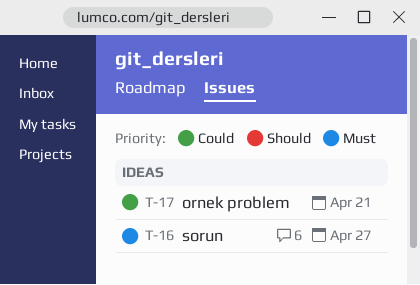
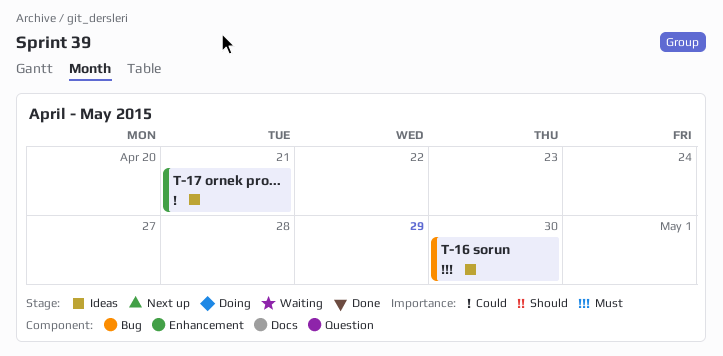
T-16, due: Apr 27 -> Apr 30

